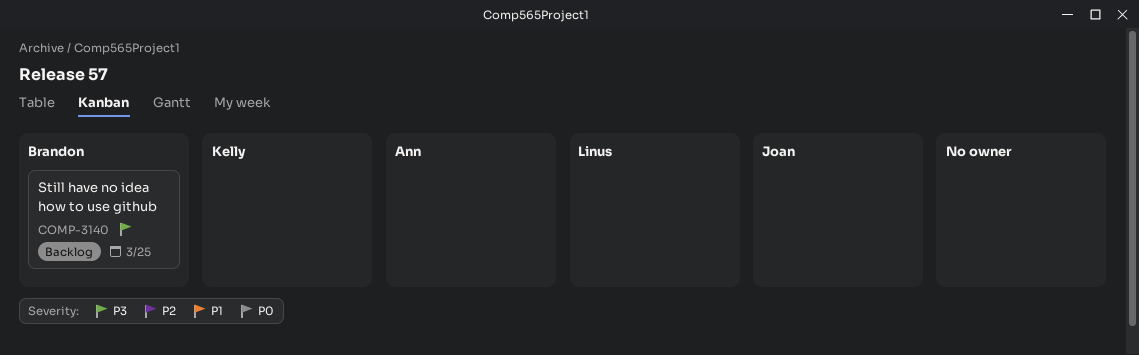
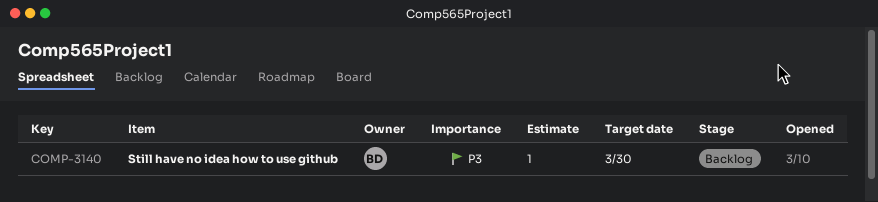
COMP-3140, due: Mar 25 -> Mar 30

